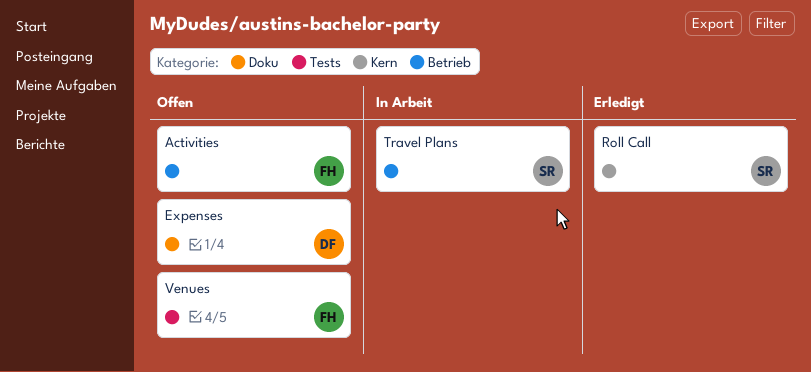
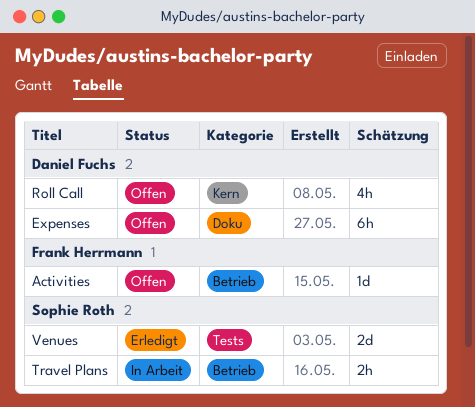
Roll Call, status: Erledigt -> Offen
Roll Call, owner: Sophie Roth -> Daniel Fuchs
Venues, status: Offen -> Erledigt
Venues, owner: Frank Herrmann -> Sophie Roth

